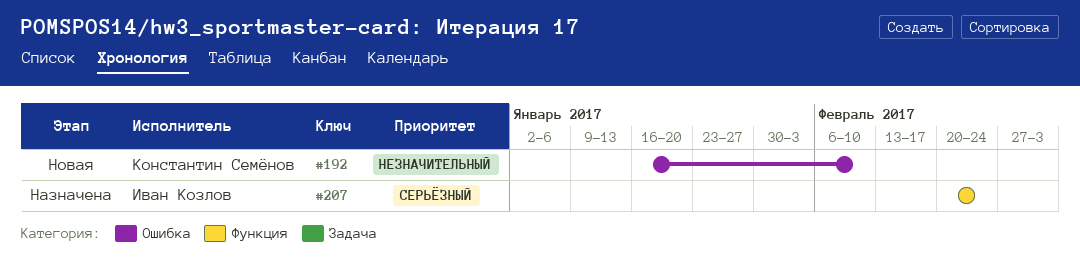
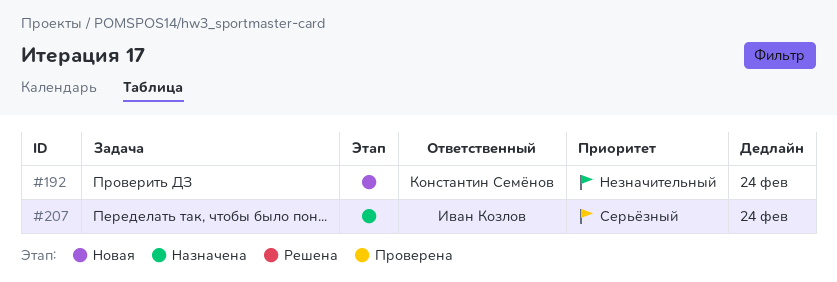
#192, due: Feb 10 -> Feb 24

